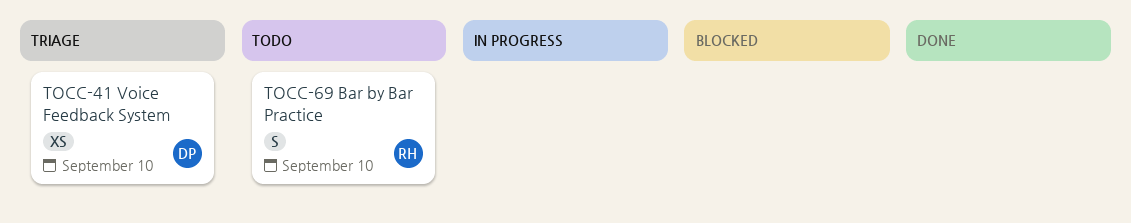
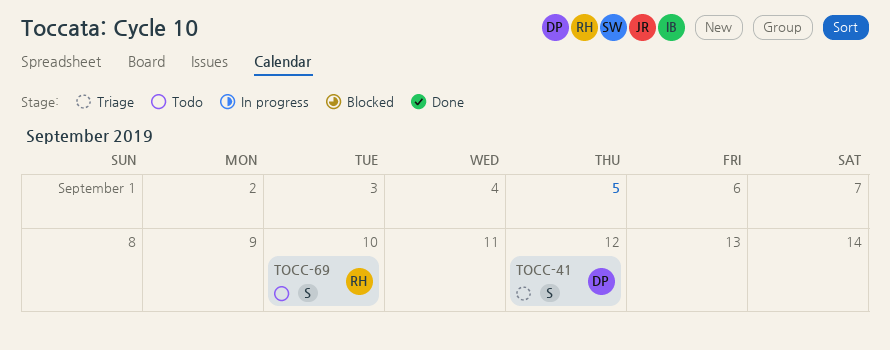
TOCC-41, estimate: XS -> S
TOCC-41, due: Sep 10 -> Sep 12

